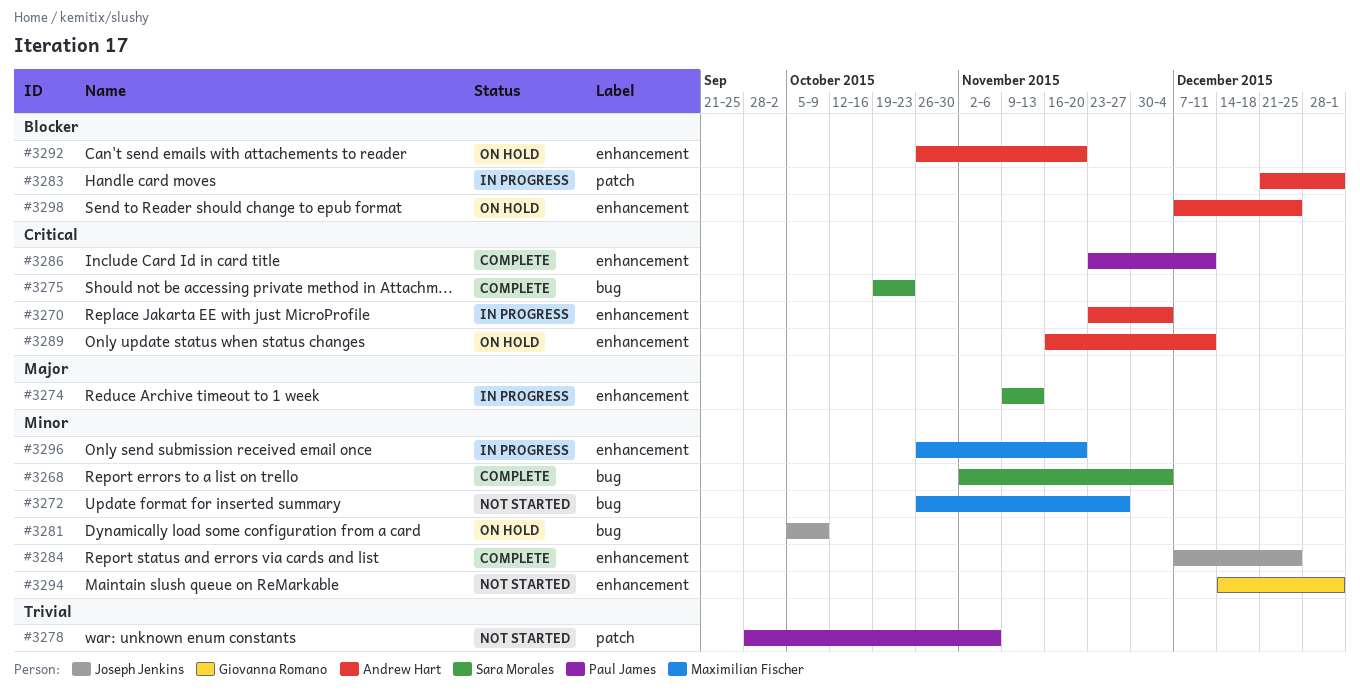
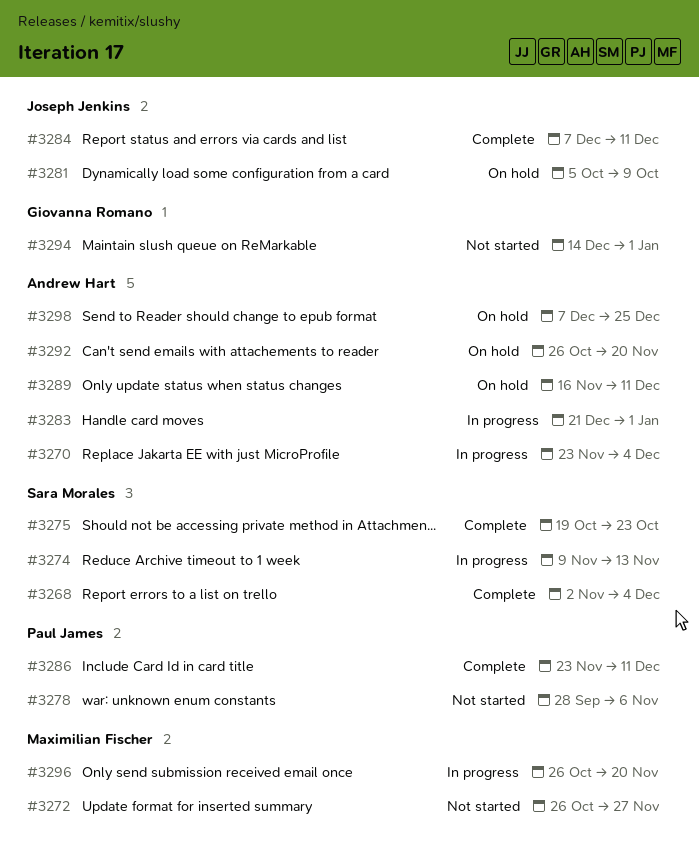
#3284, due: Dec 25 -> Dec 11

